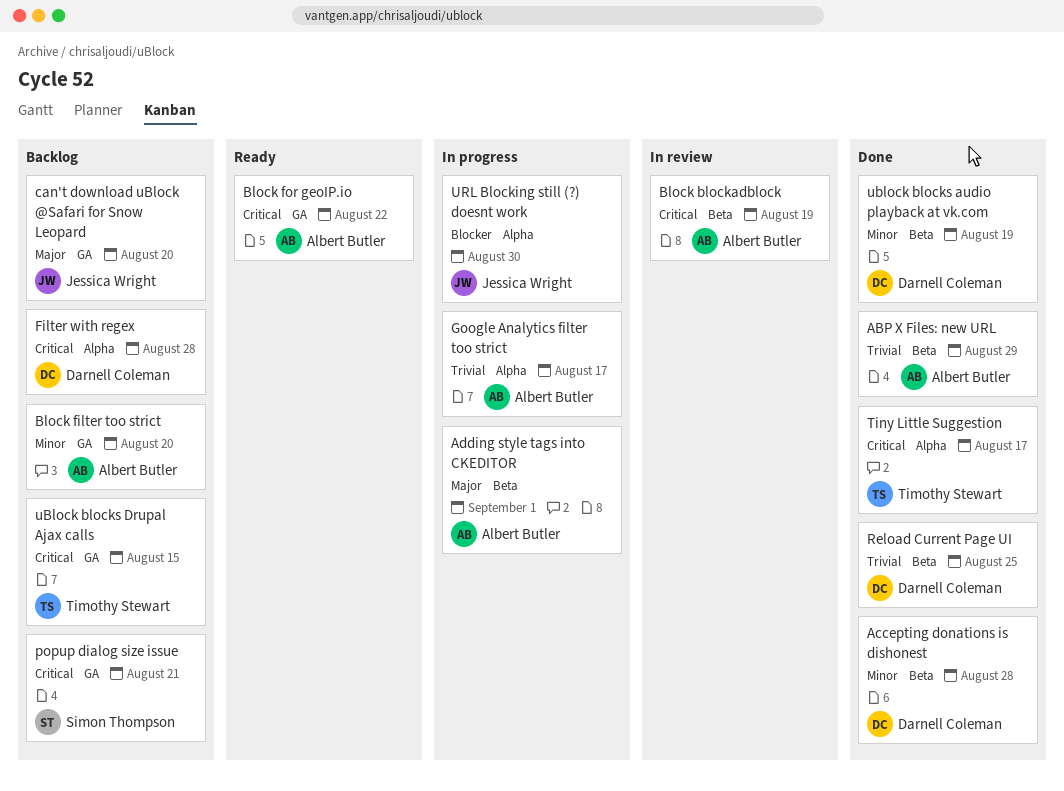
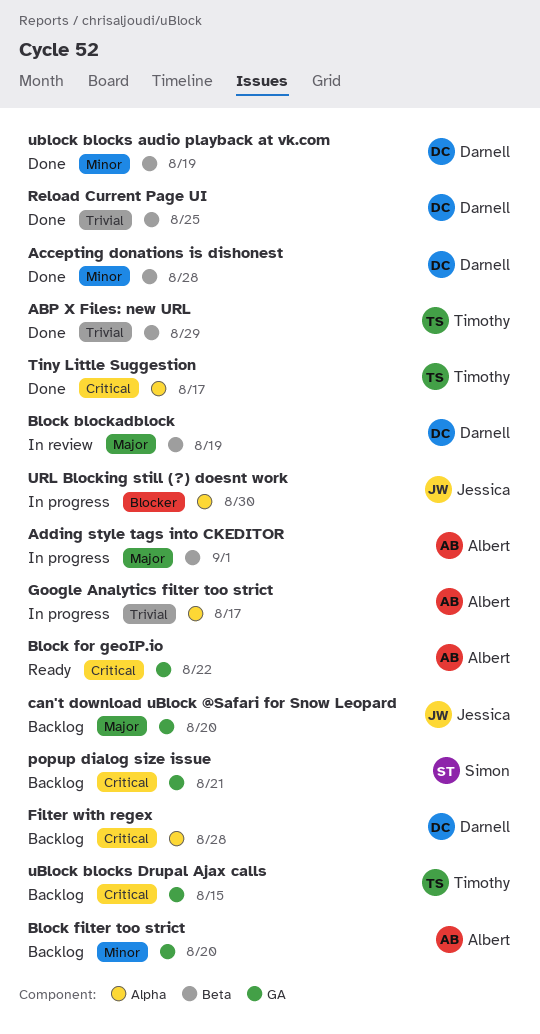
ABP X Files: new URL, owner: Albert Butler -> Timothy Stewart
Block blockadblock, owner: Albert Butler -> Darnell Coleman
Block blockadblock, priority: Critical -> Major

